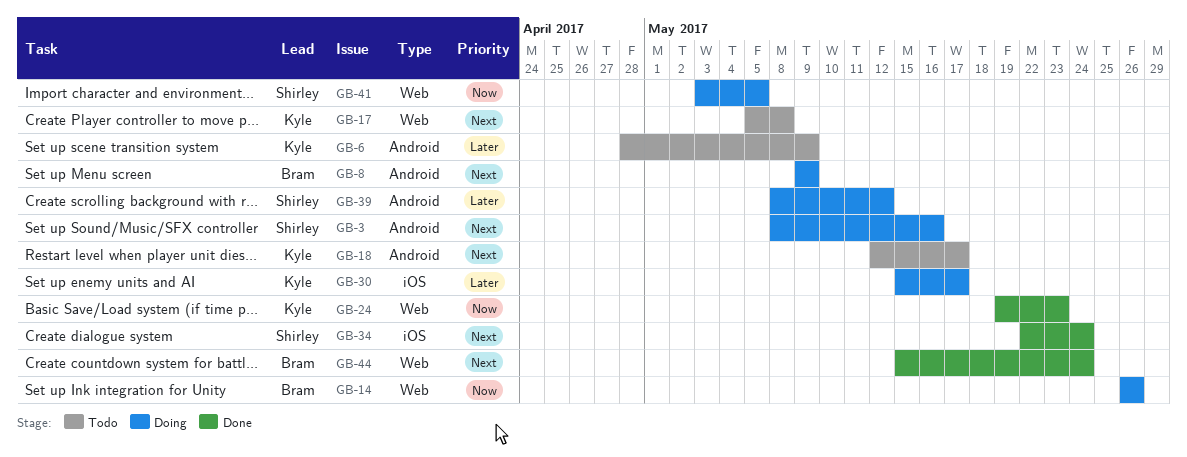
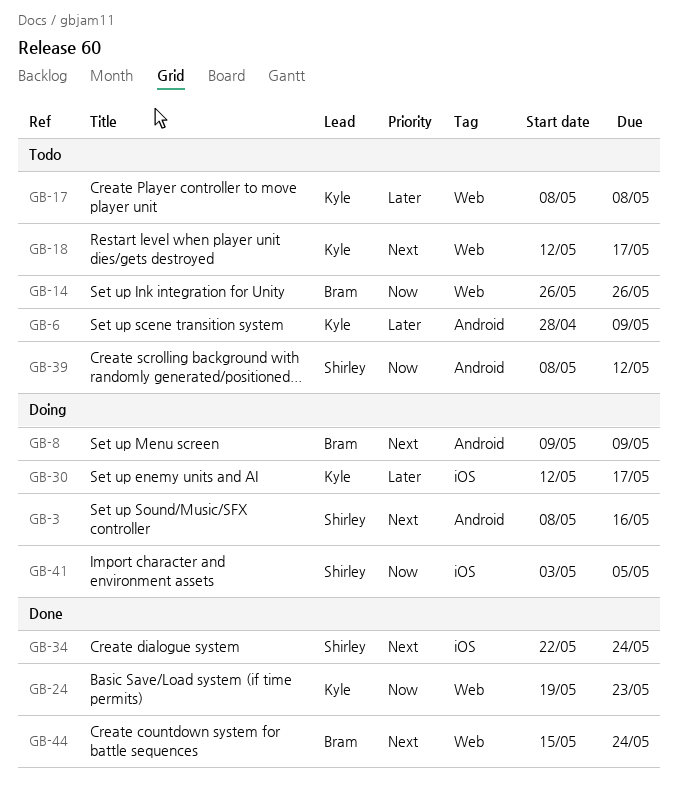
GB-14, status: Doing -> Todo
GB-17, priority: Next -> Later
GB-17, start: May 5 -> May 8
GB-18, label: Android -> Web
GB-30, start: May 15 -> May 12
GB-39, status: Doing -> Todo
GB-39, priority: Later -> Now
GB-41, label: Web -> iOS

